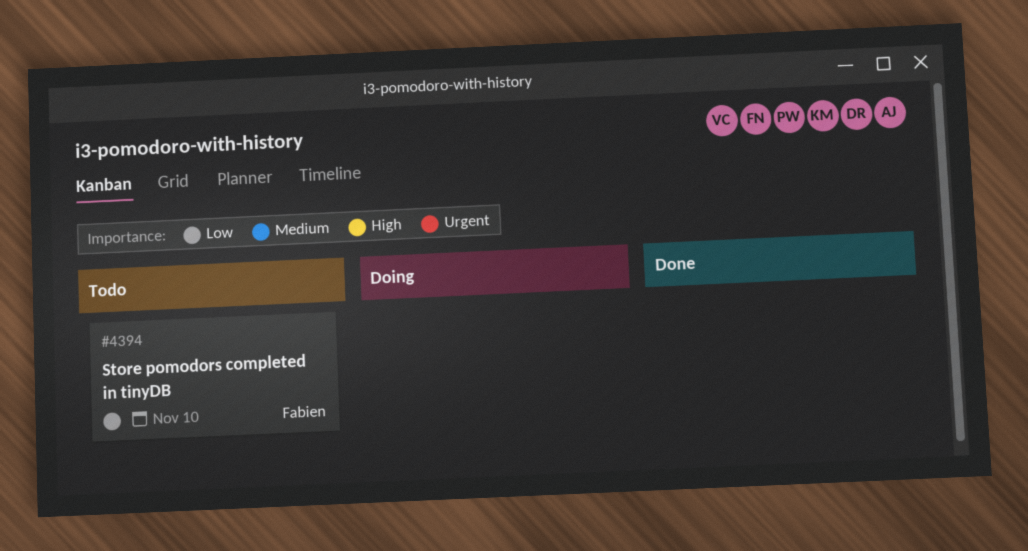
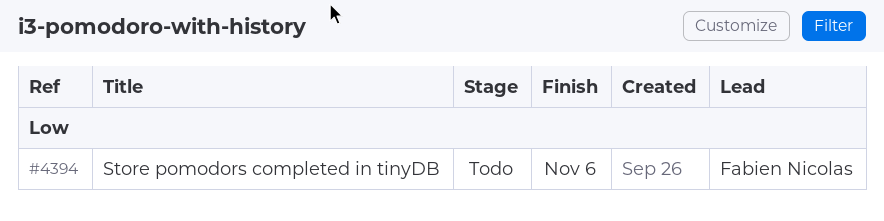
#4394, due: Nov 10 -> Nov 6

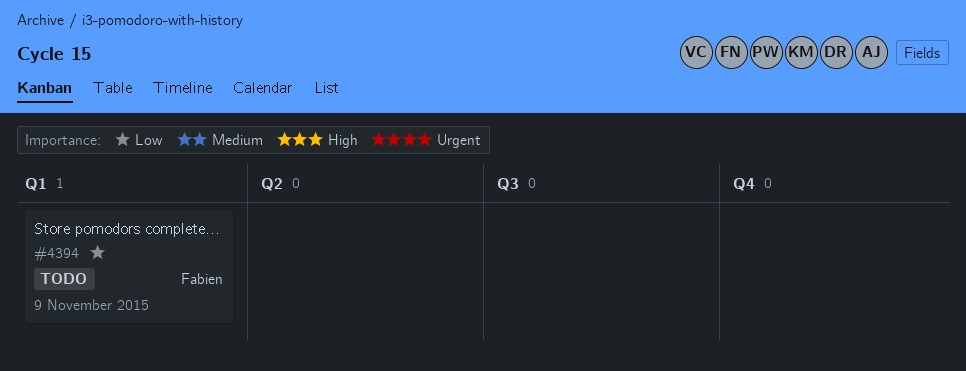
#4394, due: Nov 6 -> Nov 9

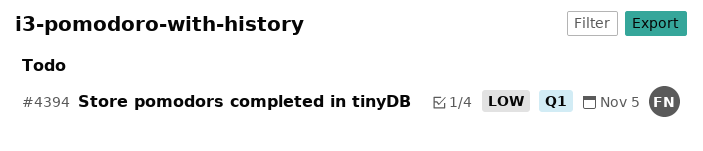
#4394, due: Nov 9 -> Nov 5

